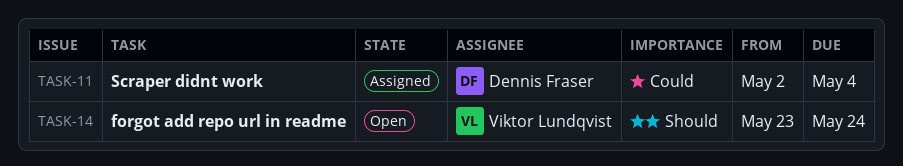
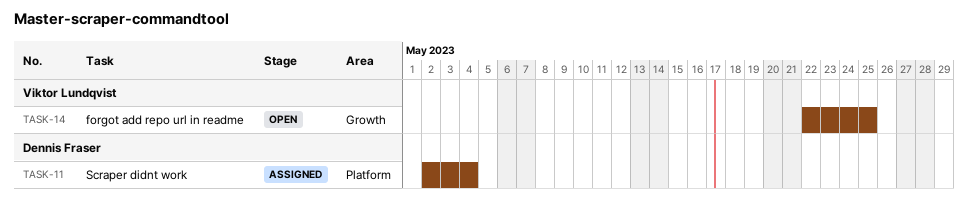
TASK-14, start: May 23 -> May 22
TASK-14, due: May 24 -> May 25

